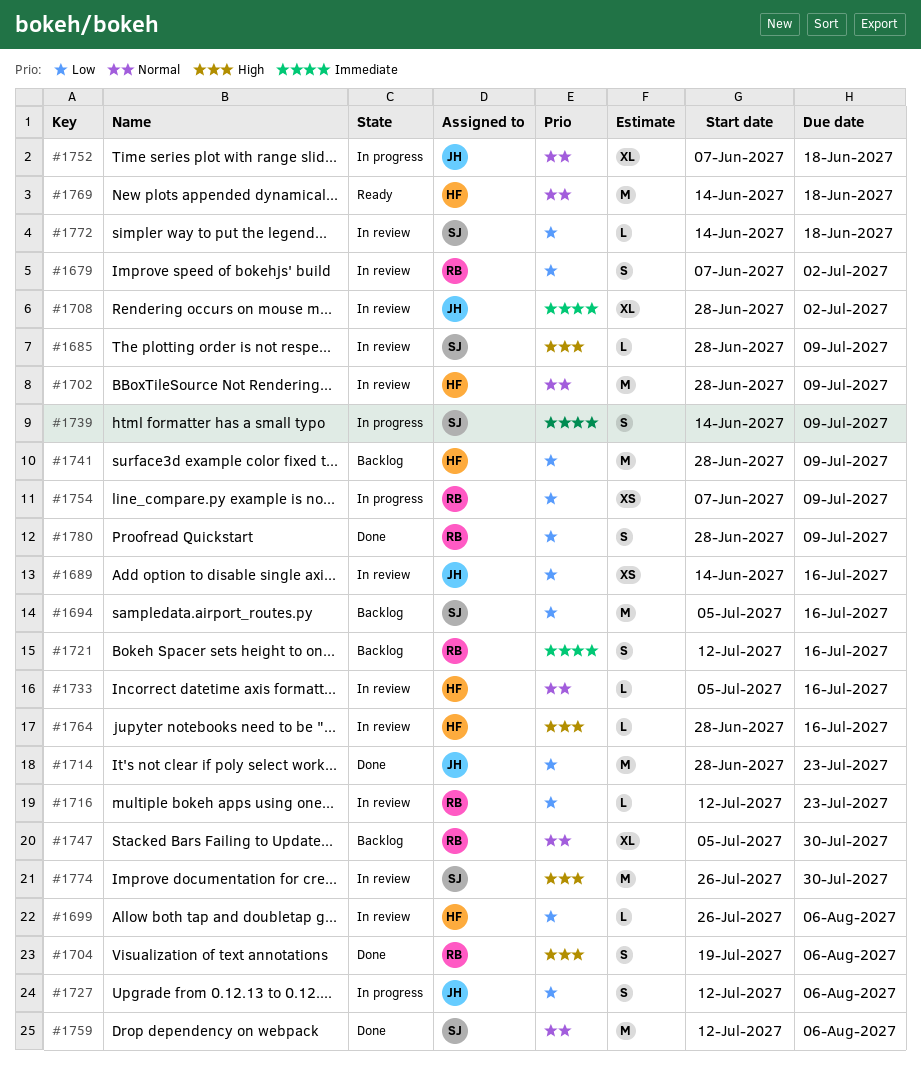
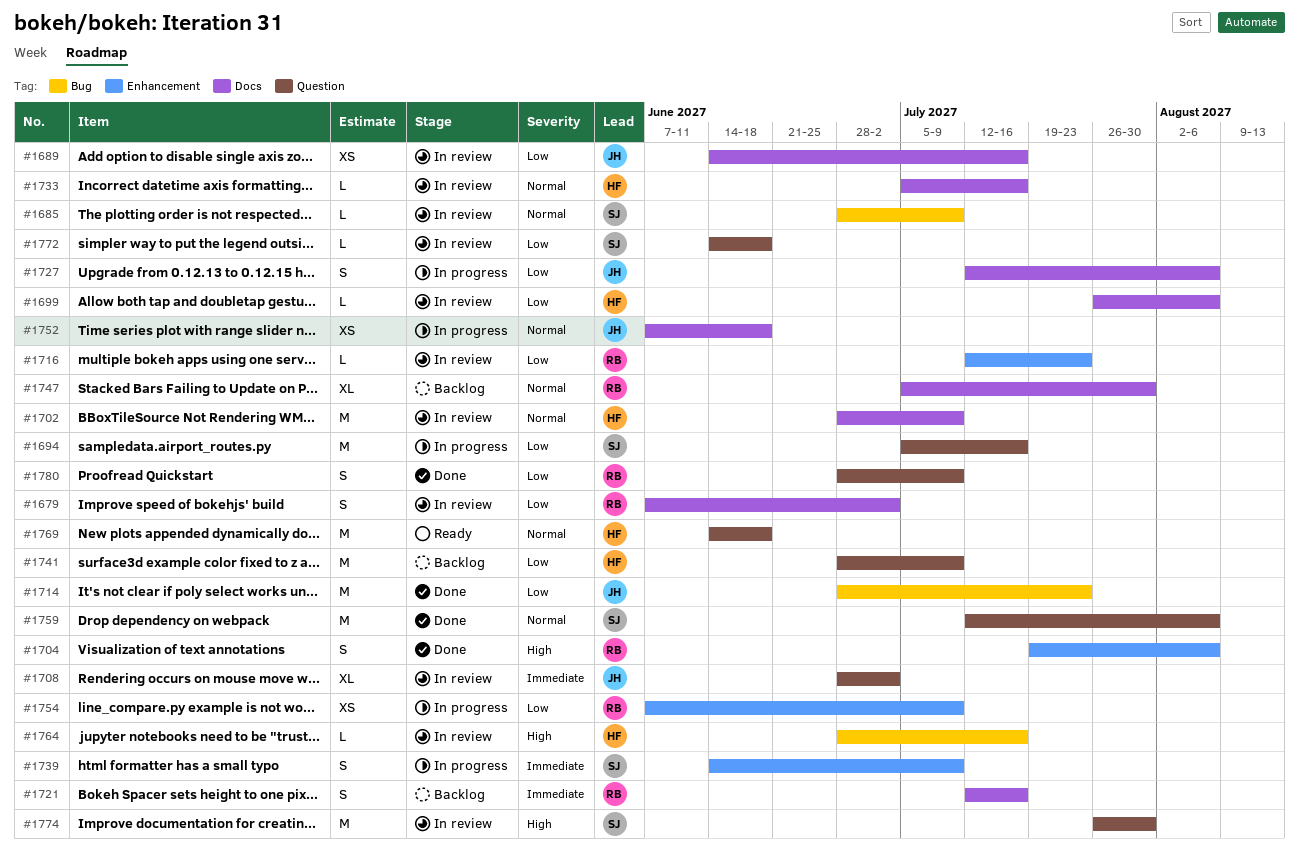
#1685, priority: High -> Normal
#1694, status: Backlog -> In progress
#1752, estimate: XL -> XS

